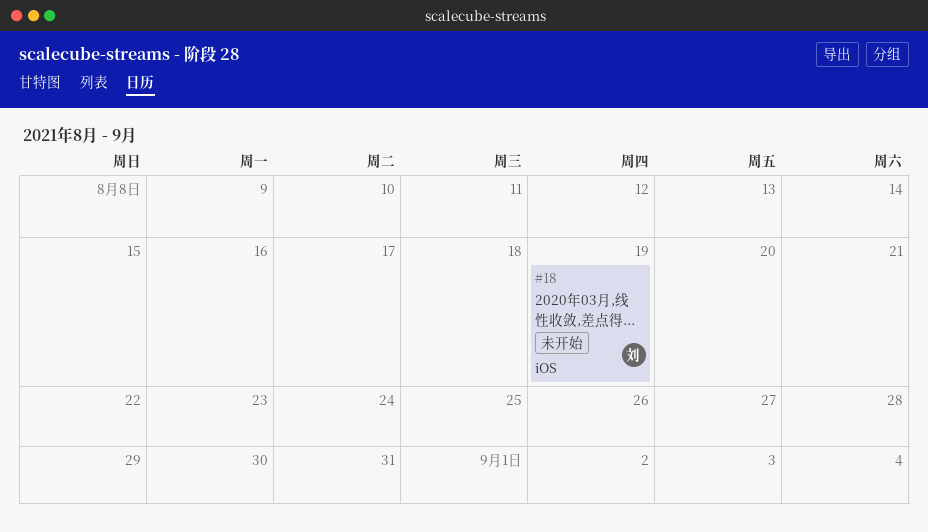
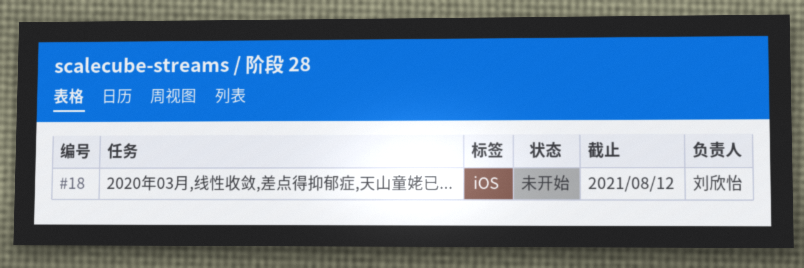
#18, due: Aug 19 -> Aug 12

